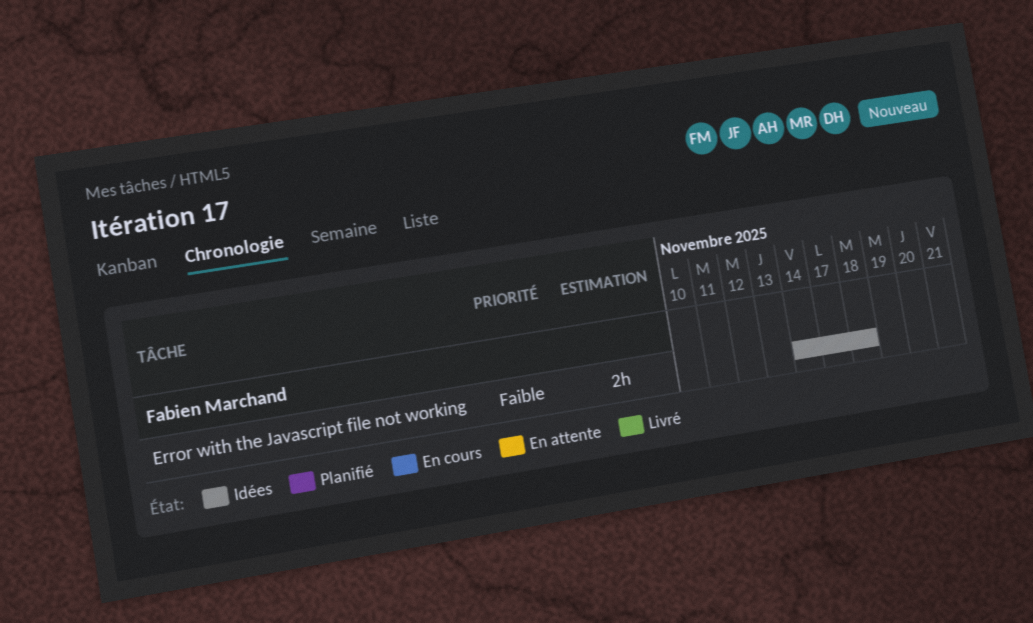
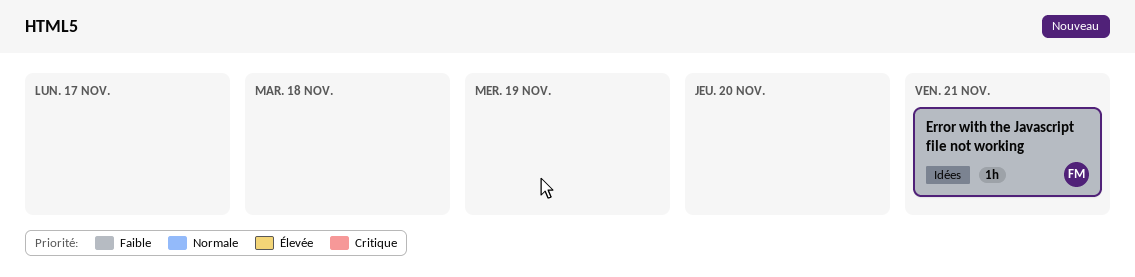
Error with the Javascript file not working, estimate: 2h -> 1h
Error with the Javascript file not working, due: Nov 18 -> Nov 21

